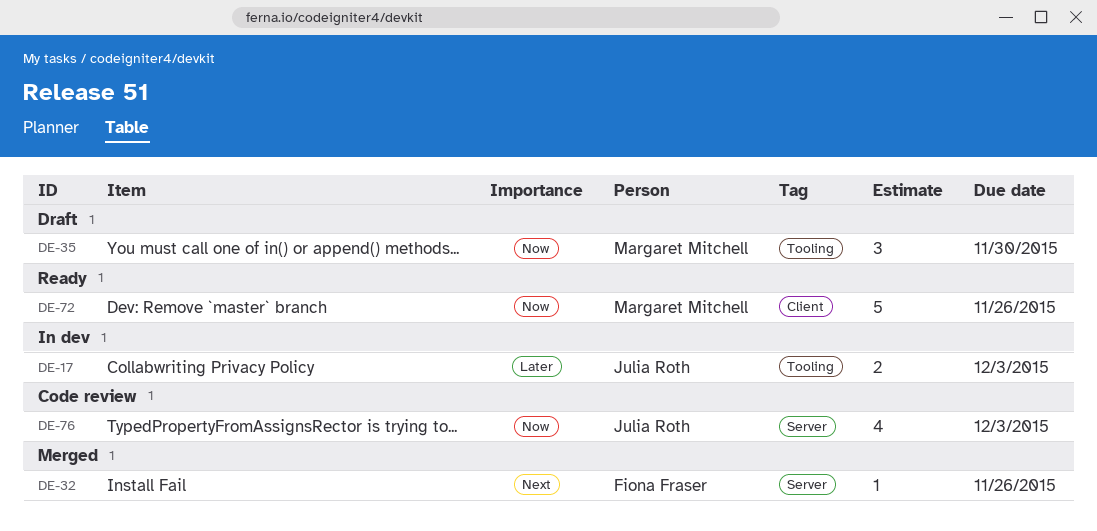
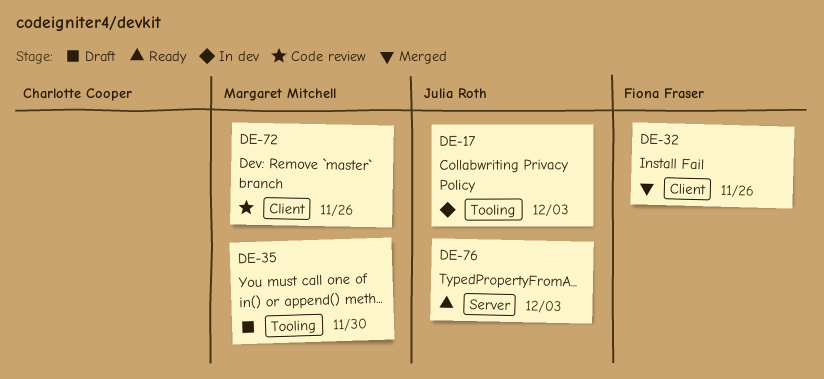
DE-32, label: Server -> Client
DE-72, status: Ready -> Code review
DE-76, status: Code review -> Ready

